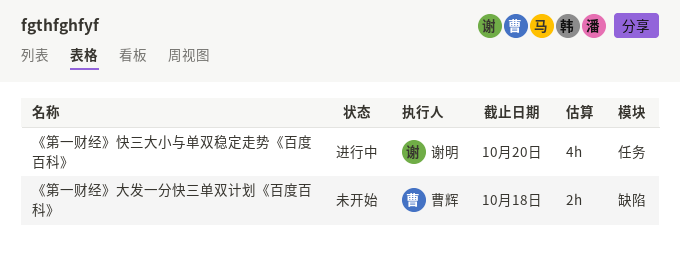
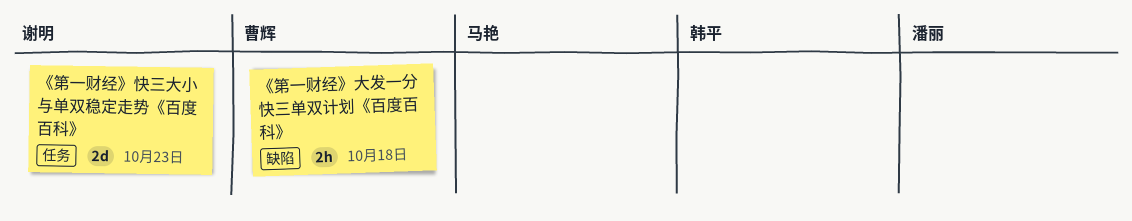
《第一财经》快三大小与单双稳定走势《百度百科》, estimate: 4h -> 2d
《第一财经》快三大小与单双稳定走势《百度百科》, due: Oct 20 -> Oct 23

